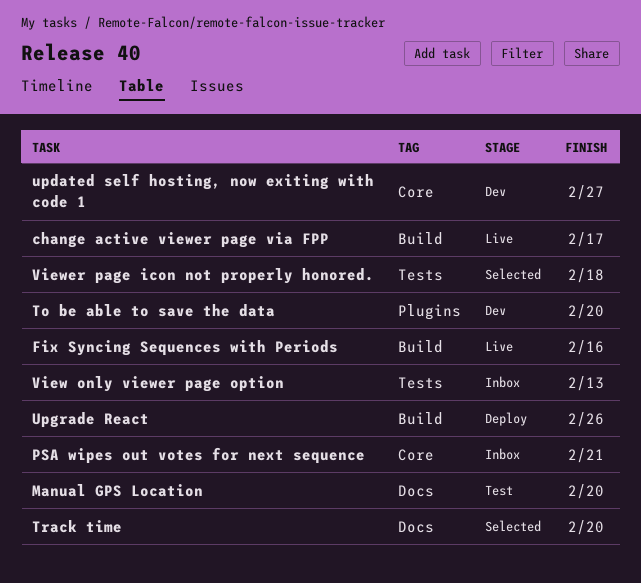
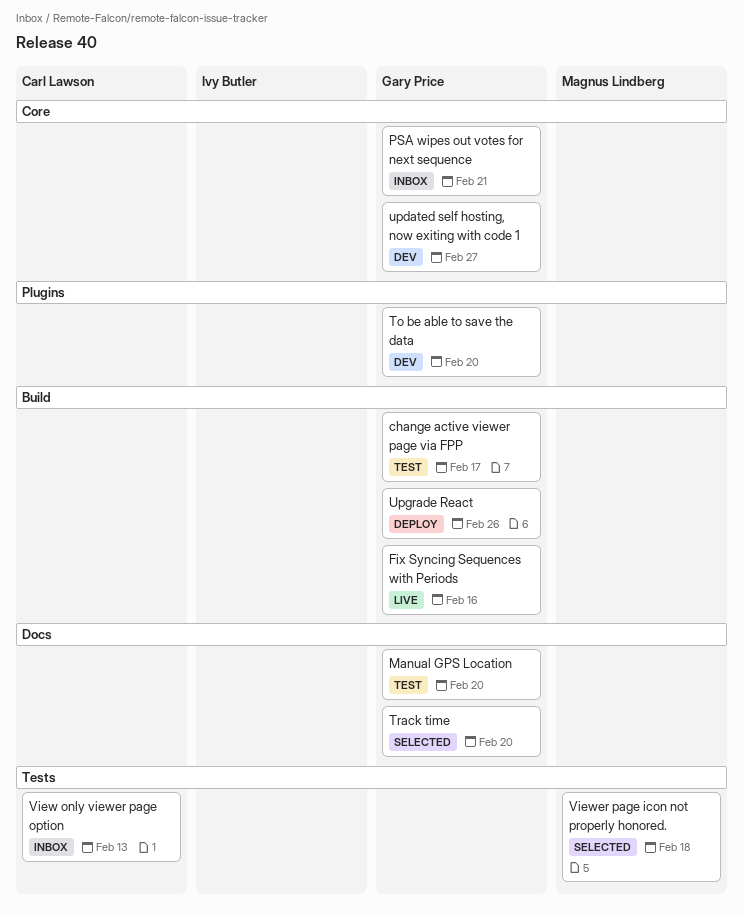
change active viewer page via FPP, status: Live -> Test

